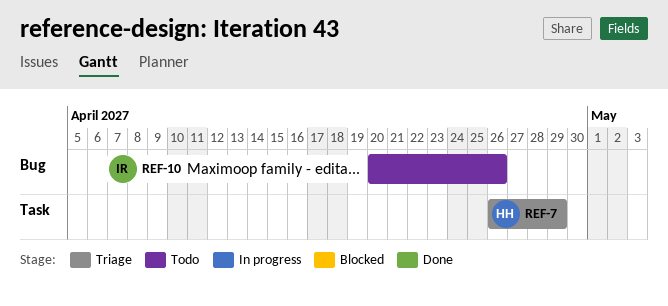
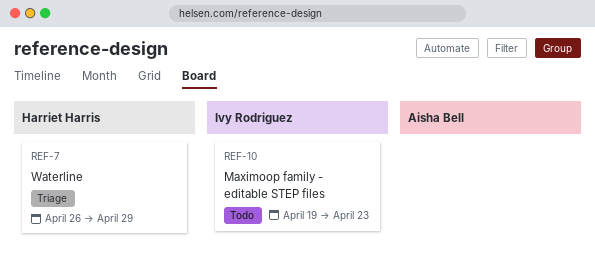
REF-10, start: Apr 20 -> Apr 19
REF-10, due: Apr 26 -> Apr 23

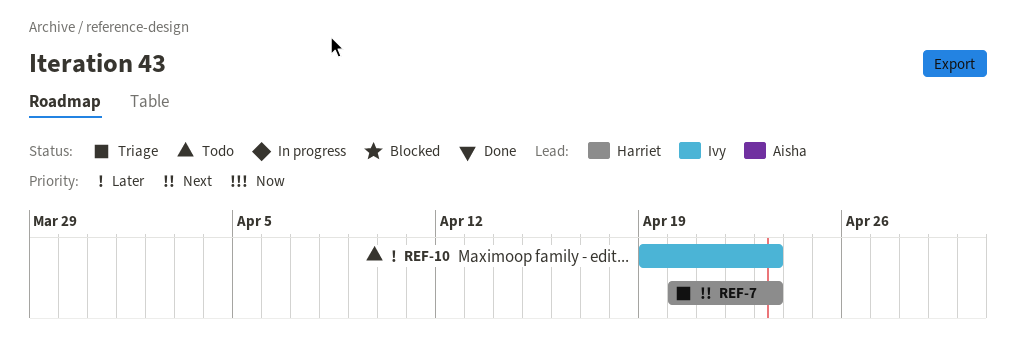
REF-7, start: Apr 26 -> Apr 20
REF-7, due: Apr 29 -> Apr 23

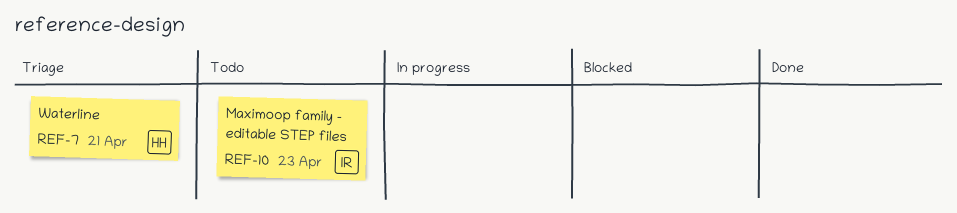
REF-7, due: Apr 23 -> Apr 21

